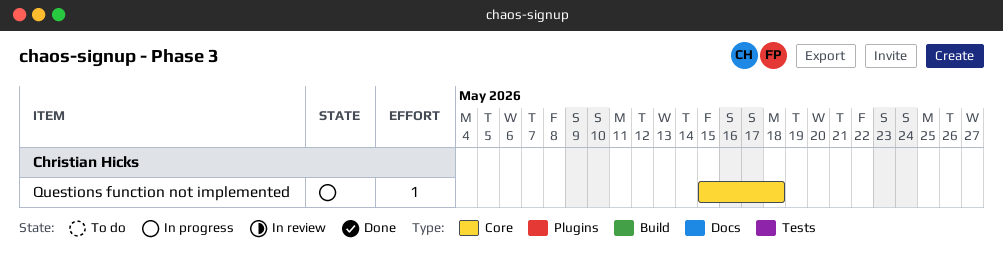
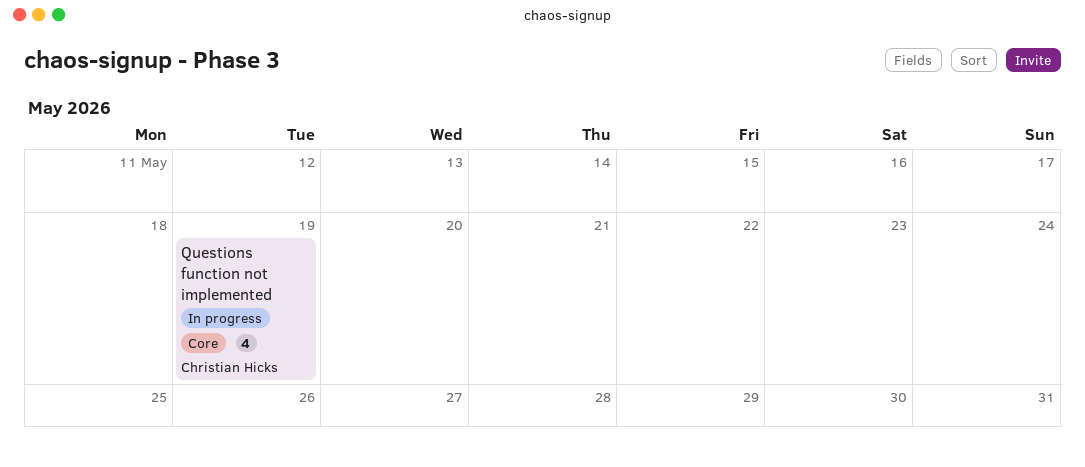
Questions function not implemented, estimate: 1 -> 4
Questions function not implemented, due: May 18 -> May 19

